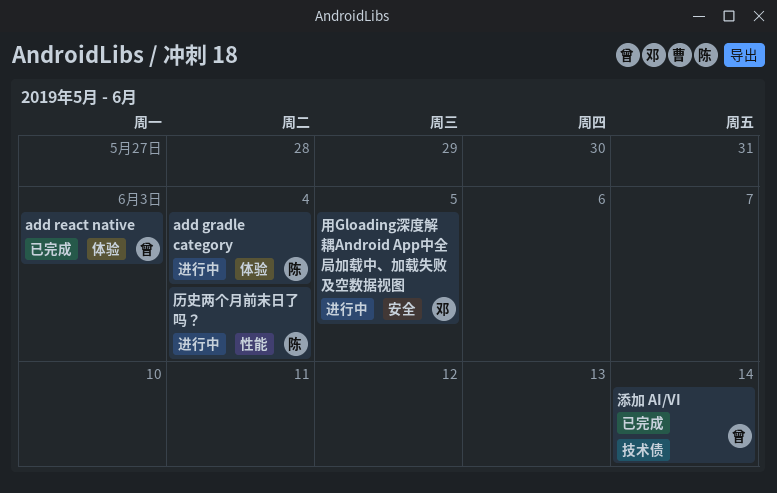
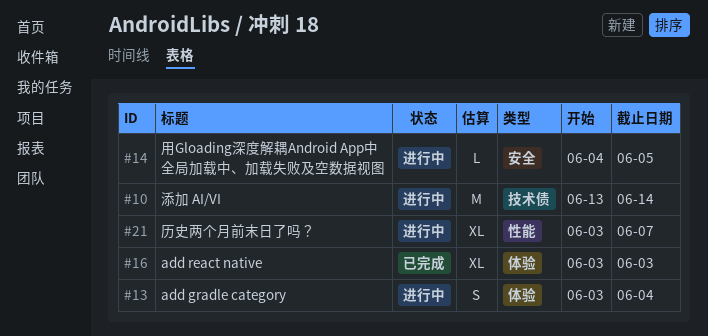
历史两个月前末日了吗？, due: Jun 4 -> Jun 7
添加 AI/VI, status: 已完成 -> 进行中

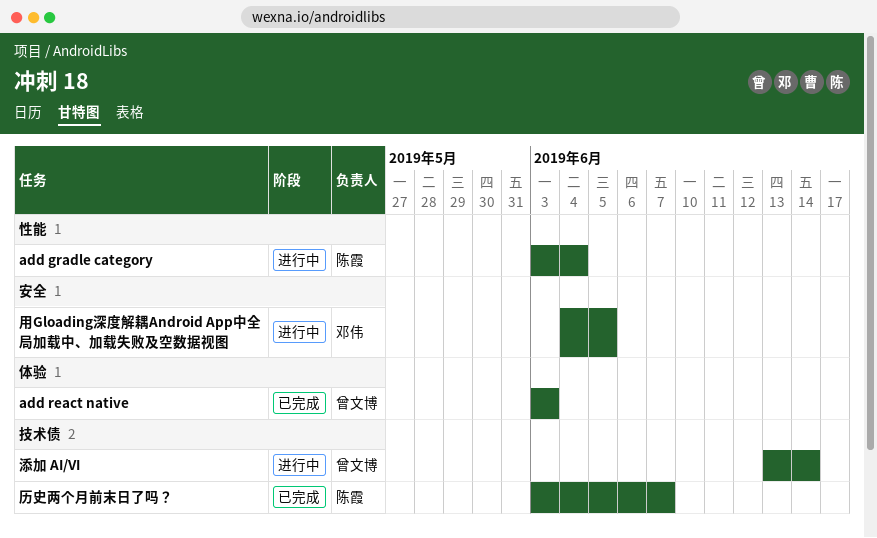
add gradle category, label: 体验 -> 性能
历史两个月前末日了吗？, status: 进行中 -> 已完成
历史两个月前末日了吗？, label: 性能 -> 技术债

